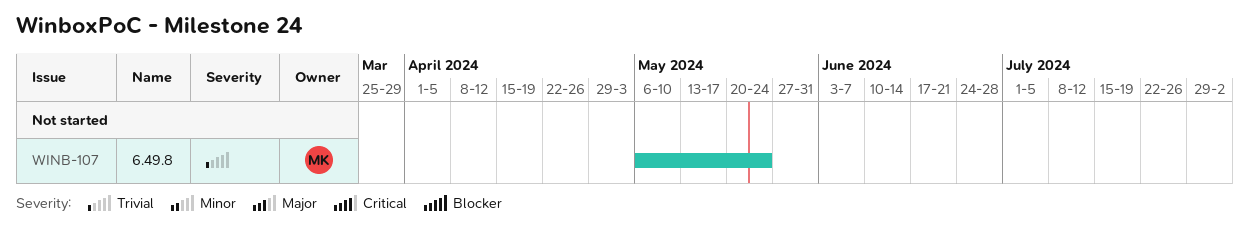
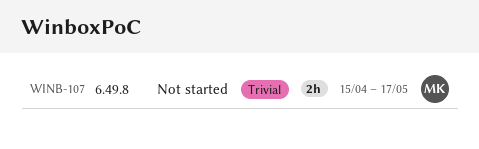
WINB-107, start: May 6 -> Apr 15
WINB-107, due: May 24 -> May 17

